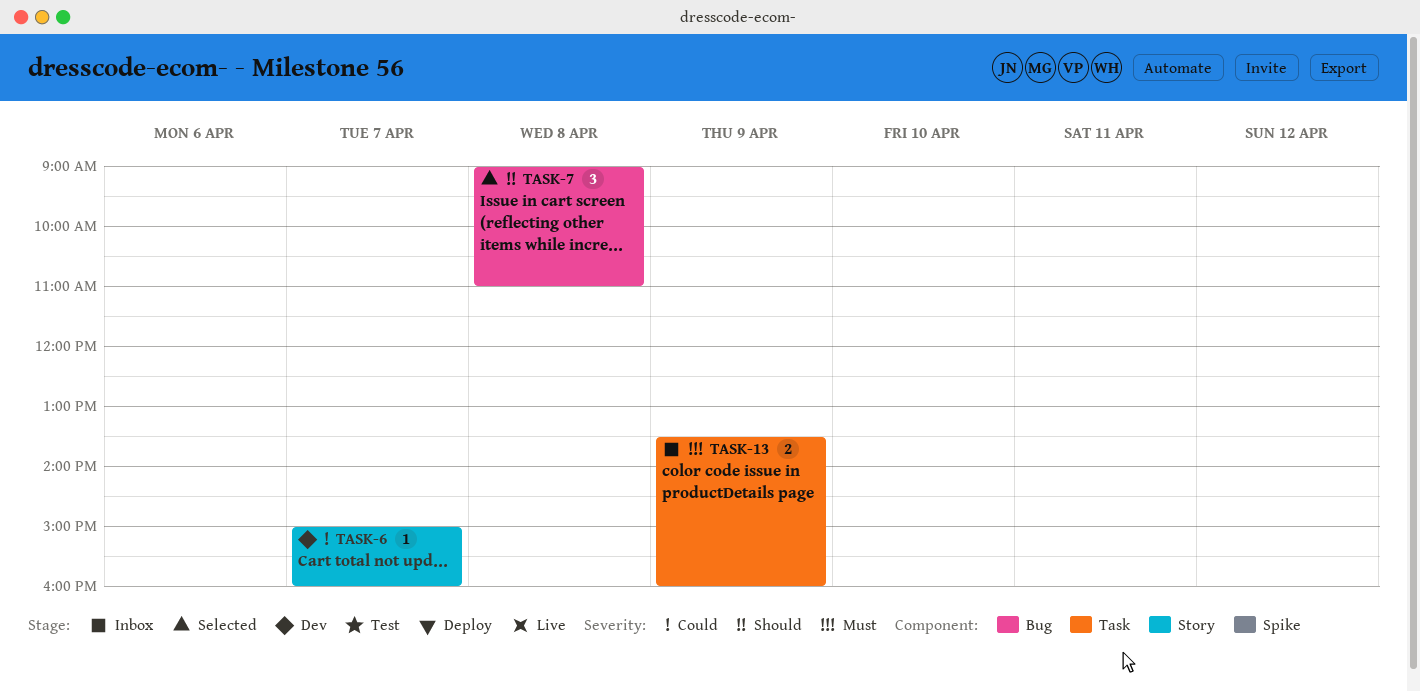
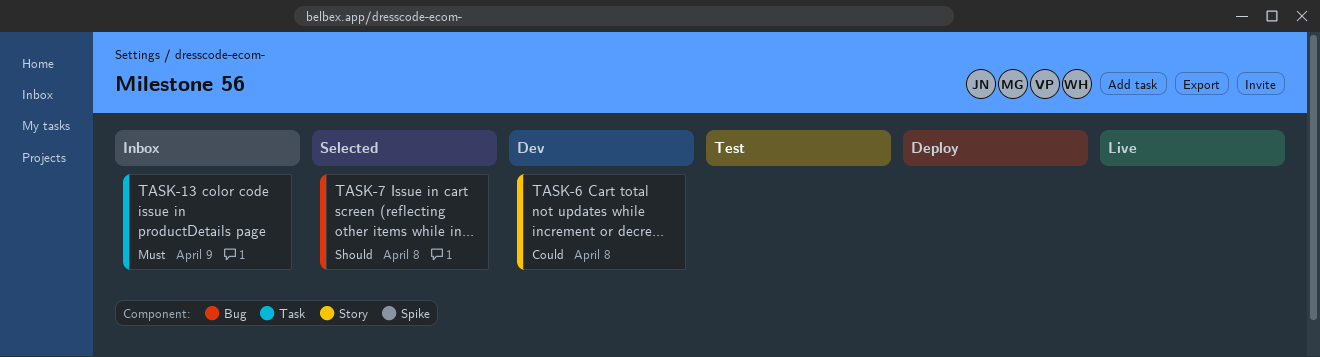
TASK-6, day: Apr 7 -> Apr 8

